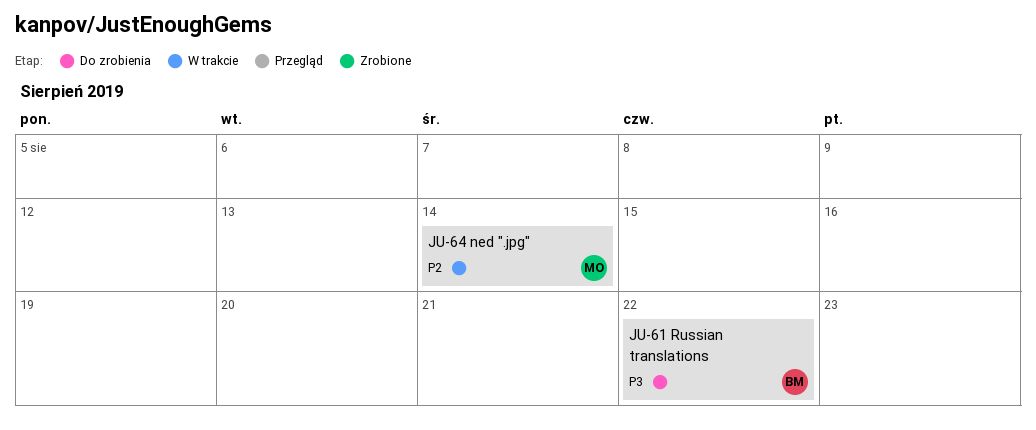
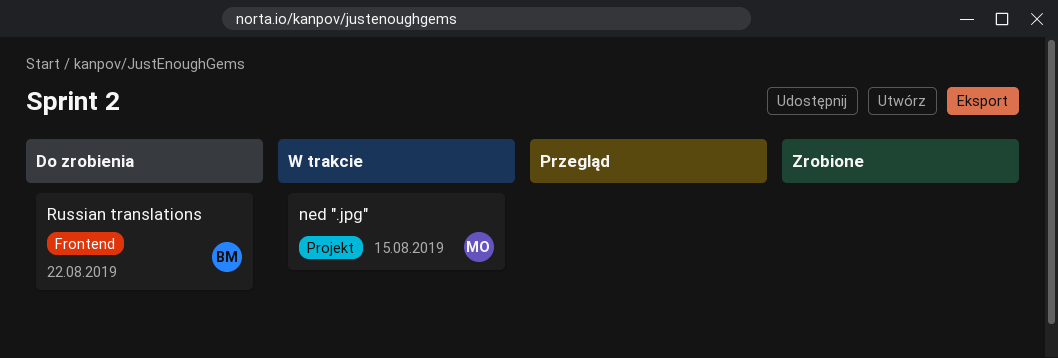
ned ".jpg", due: Aug 14 -> Aug 15

